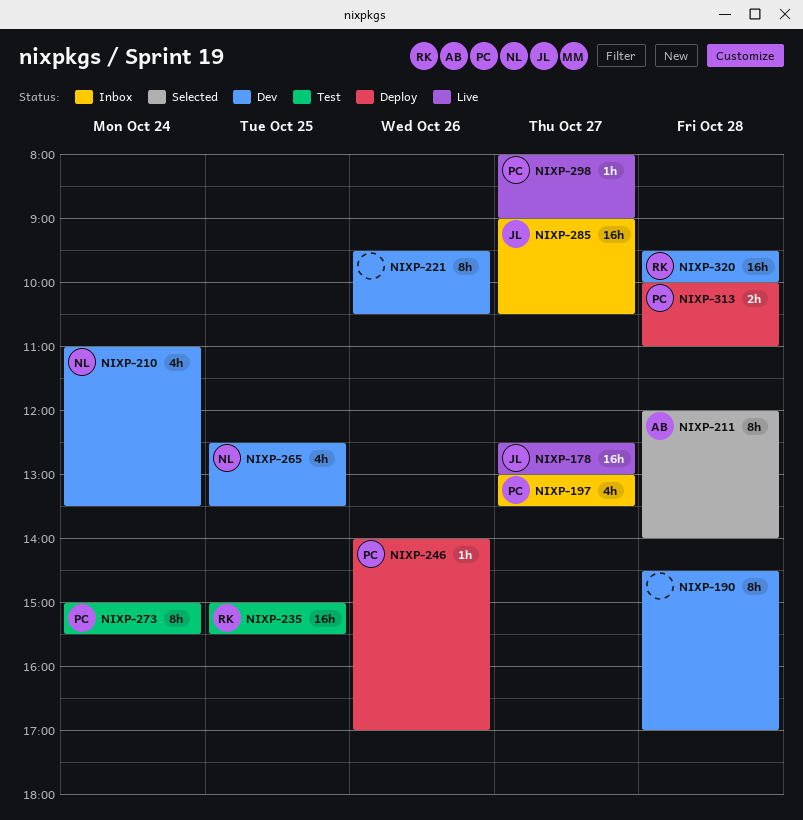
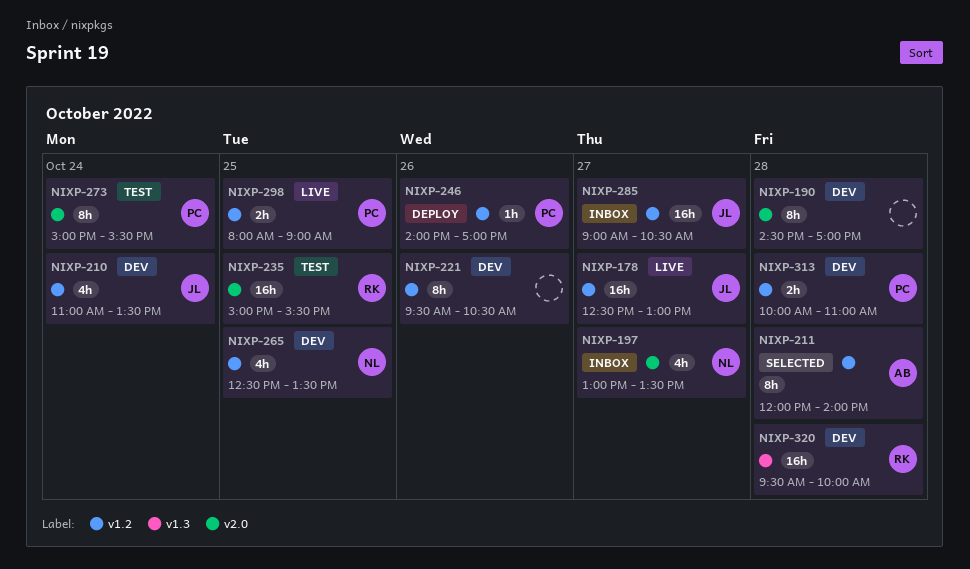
NIXP-197, owner: PC -> NL
NIXP-210, owner: NL -> JL
NIXP-298, estimate: 1h -> 2h
NIXP-298, day: Oct 27 -> Oct 25
NIXP-313, status: Deploy -> Dev

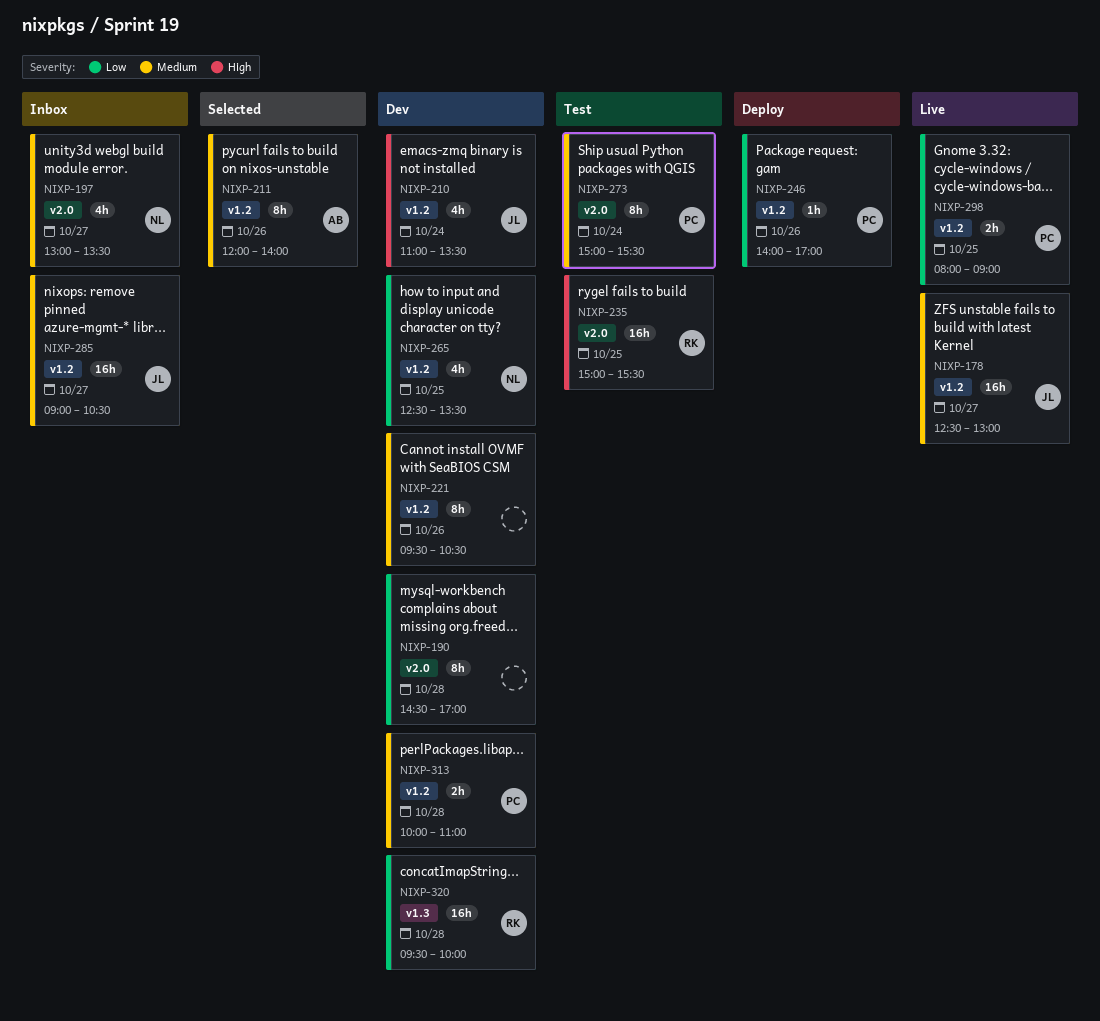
NIXP-211, day: Oct 28 -> Oct 26

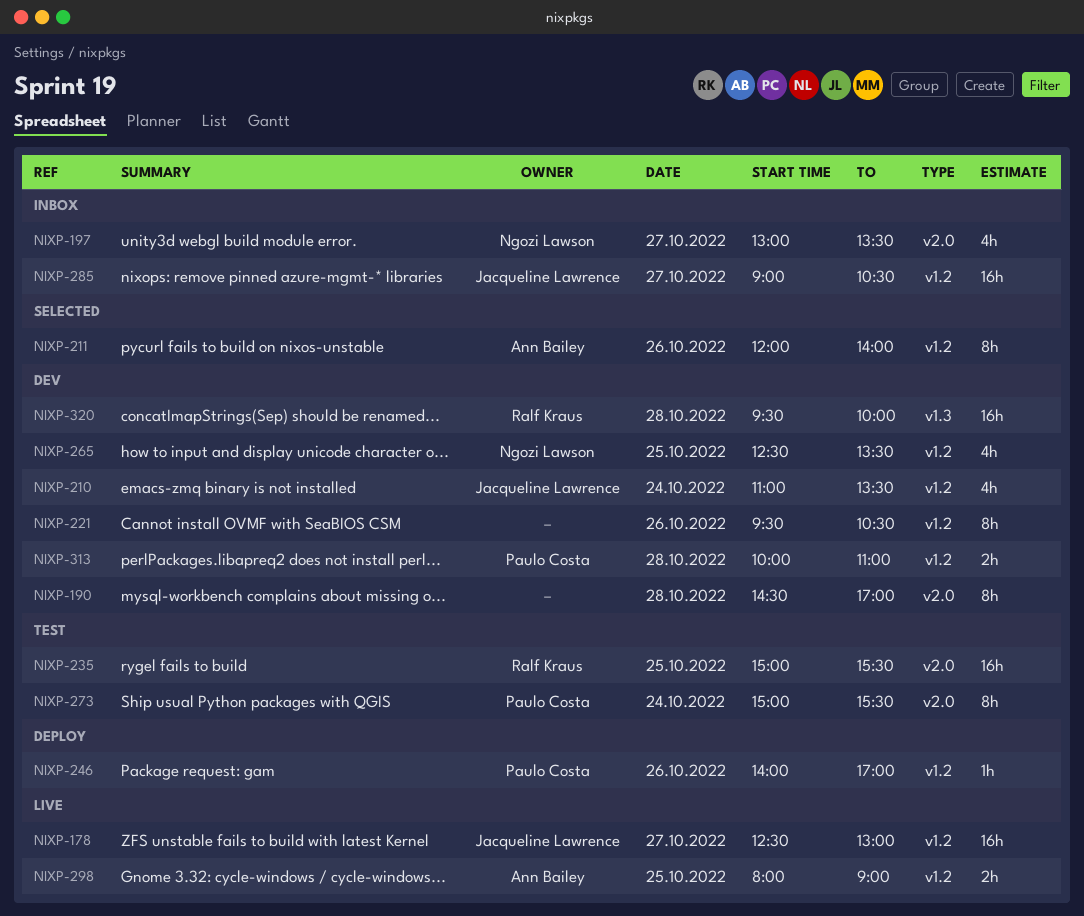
NIXP-298, owner: Paulo Costa -> Ann Bailey

